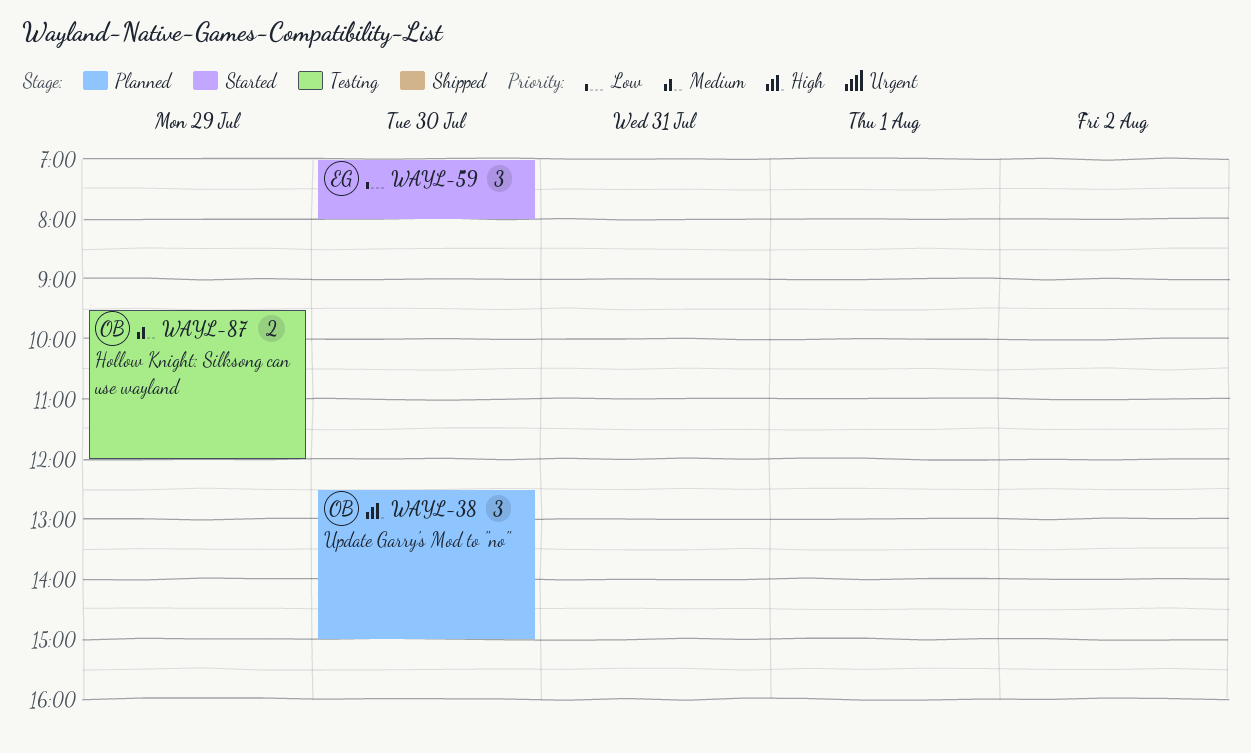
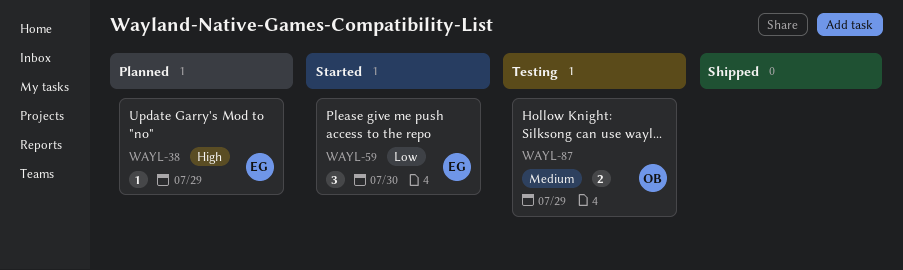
WAYL-38, owner: OB -> EG
WAYL-38, estimate: 3 -> 1
WAYL-38, day: Jul 30 -> Jul 29

